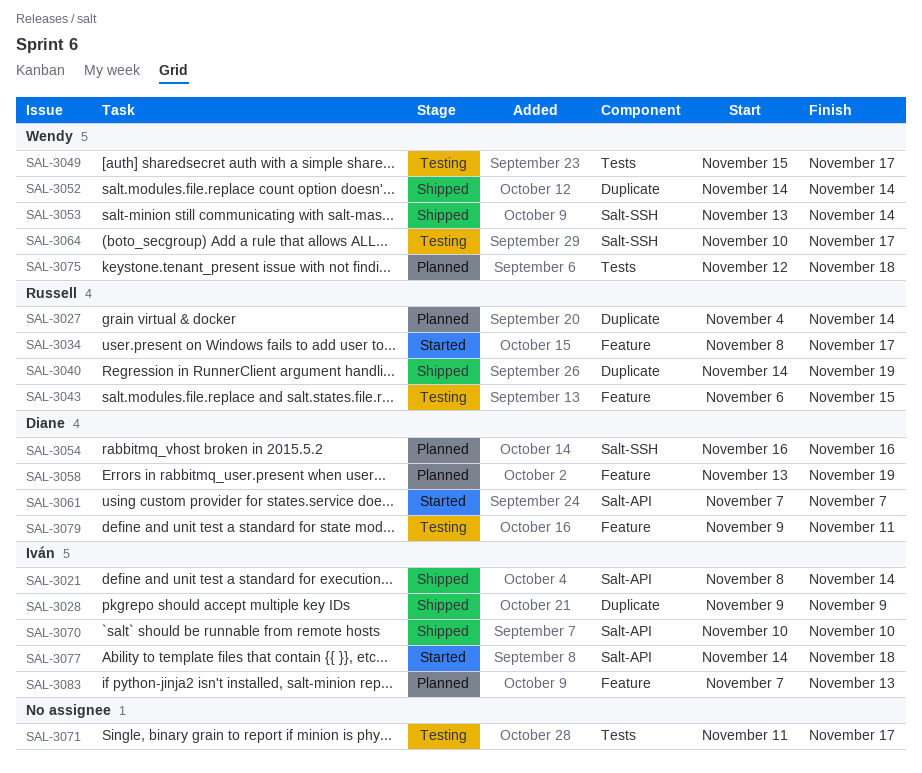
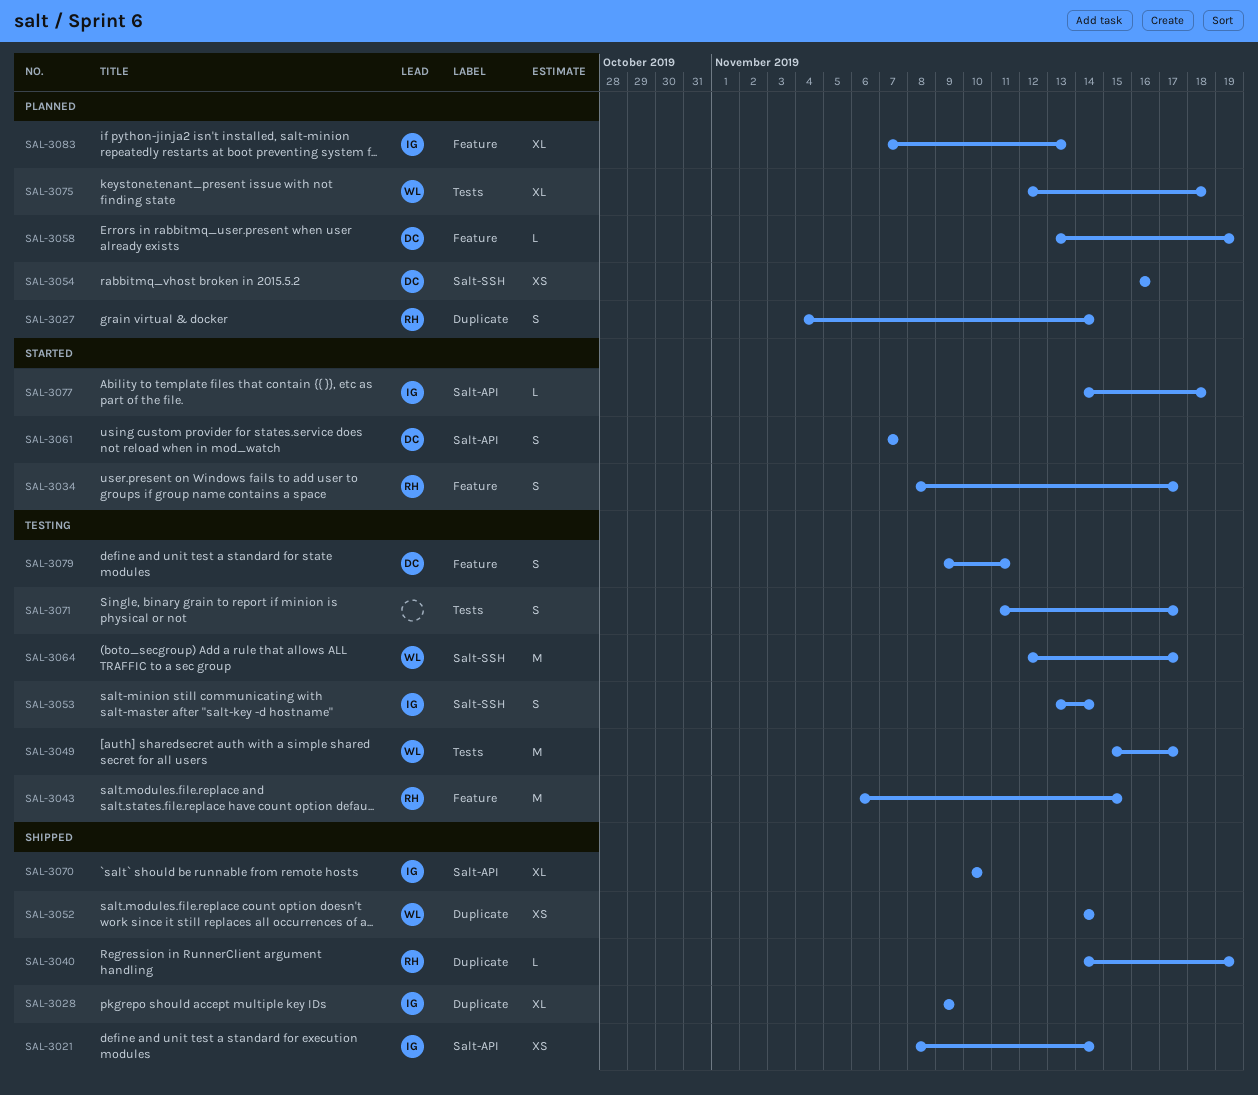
SAL-3053, status: Shipped -> Testing
SAL-3053, owner: Wendy -> Iván
SAL-3064, start: Nov 10 -> Nov 12

